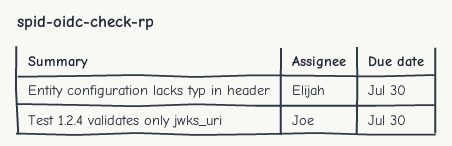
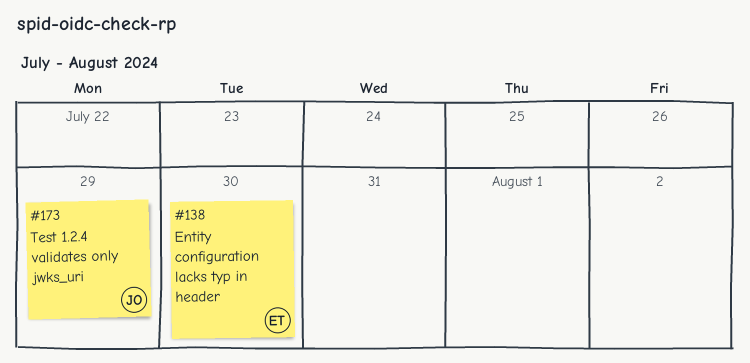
Test 1.2.4 validates only jwks_uri, due: Jul 30 -> Jul 29

